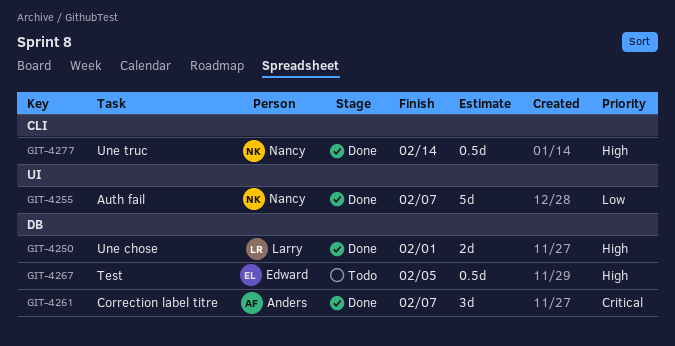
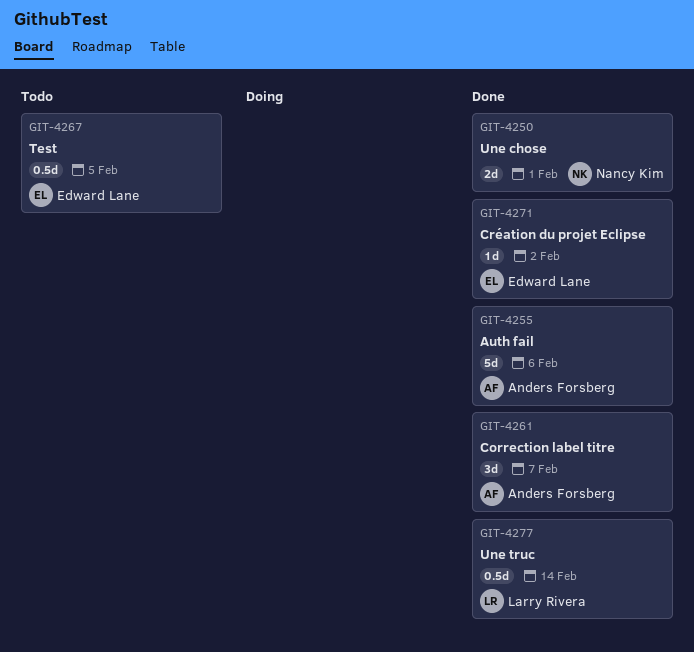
GIT-4250, owner: Larry Rivera -> Nancy Kim
GIT-4255, owner: Nancy Kim -> Anders Forsberg
GIT-4255, due: Feb 7 -> Feb 6
GIT-4271: none -> present
GIT-4277, owner: Nancy Kim -> Larry Rivera

